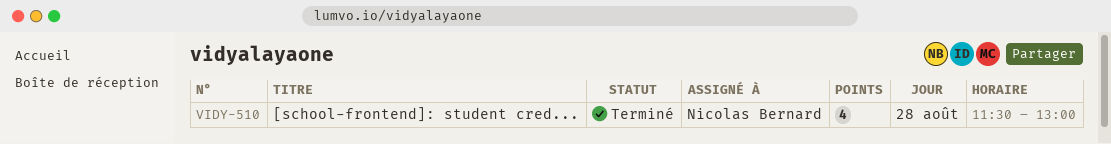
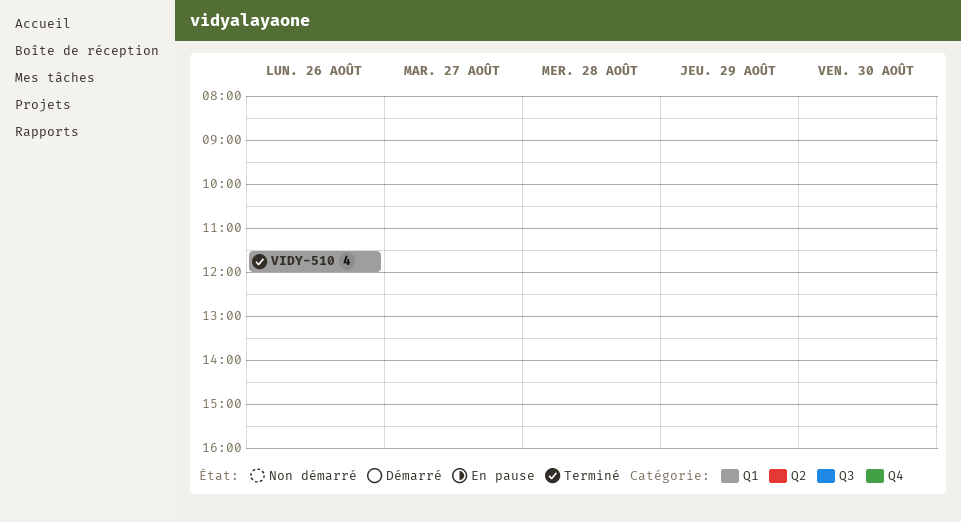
VIDY-510, day: Aug 28 -> Aug 26
VIDY-510, ends: 13:00 -> 12:00

